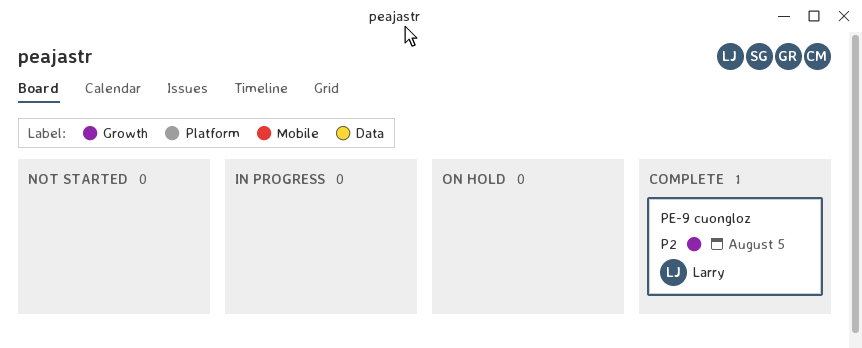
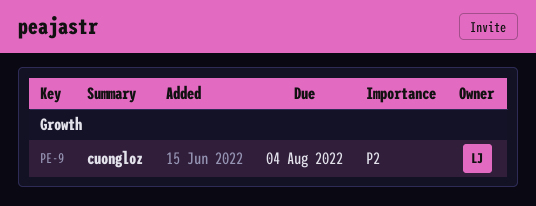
PE-9, due: Aug 5 -> Aug 4

